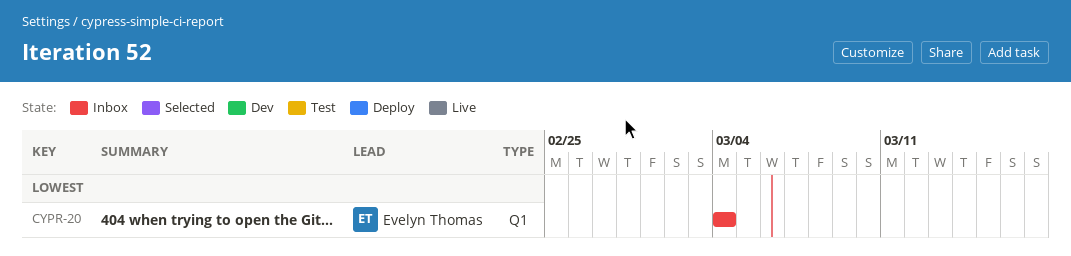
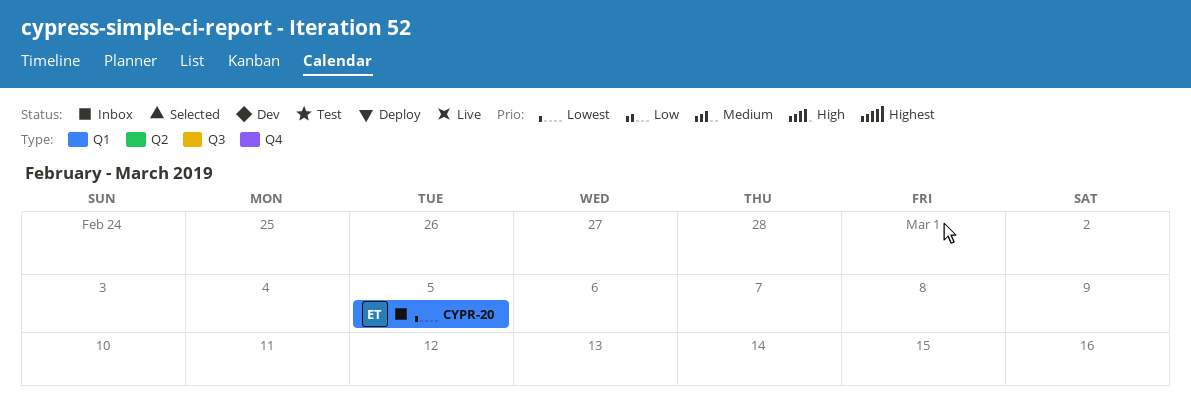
CYPR-20, start: Mar 4 -> Mar 5
CYPR-20, due: Mar 4 -> Mar 5

